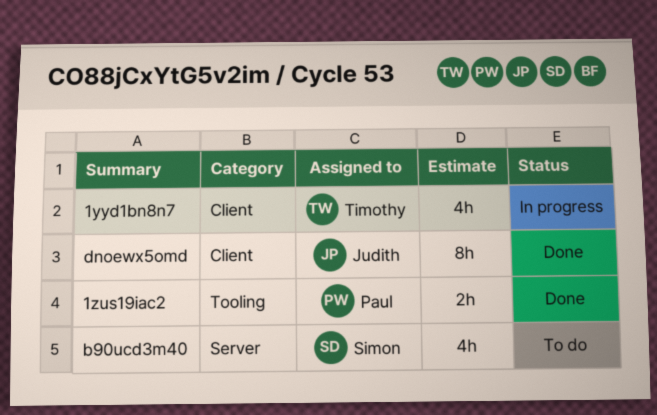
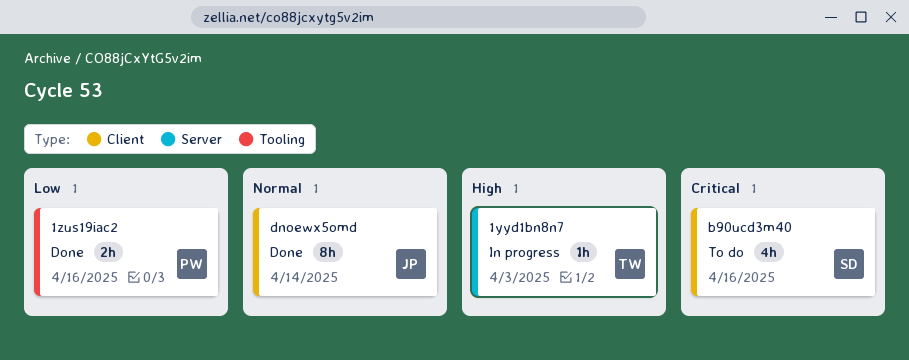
1yyd1bn8n7, label: Client -> Server
1yyd1bn8n7, estimate: 4h -> 1h
b90ucd3m40, label: Server -> Client

